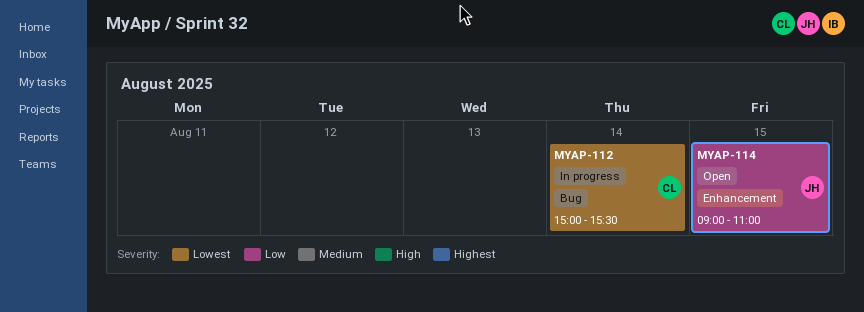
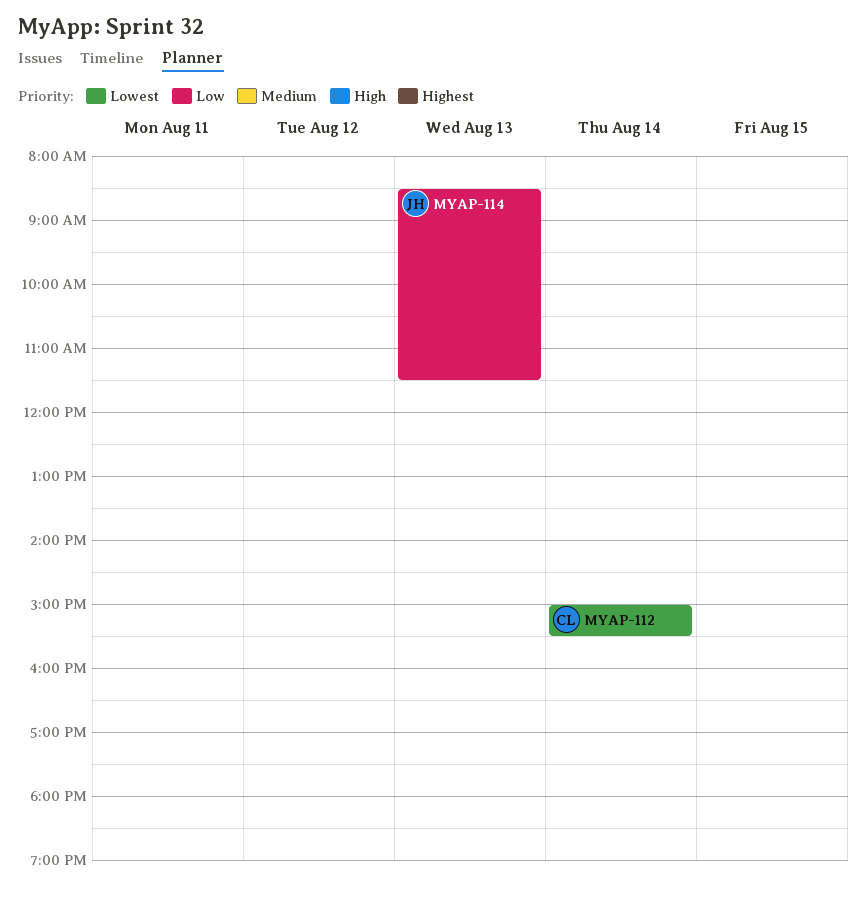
MYAP-114, day: Aug 15 -> Aug 13
MYAP-114, begins: 09:00 -> 08:30
MYAP-114, ends: 11:00 -> 11:30

